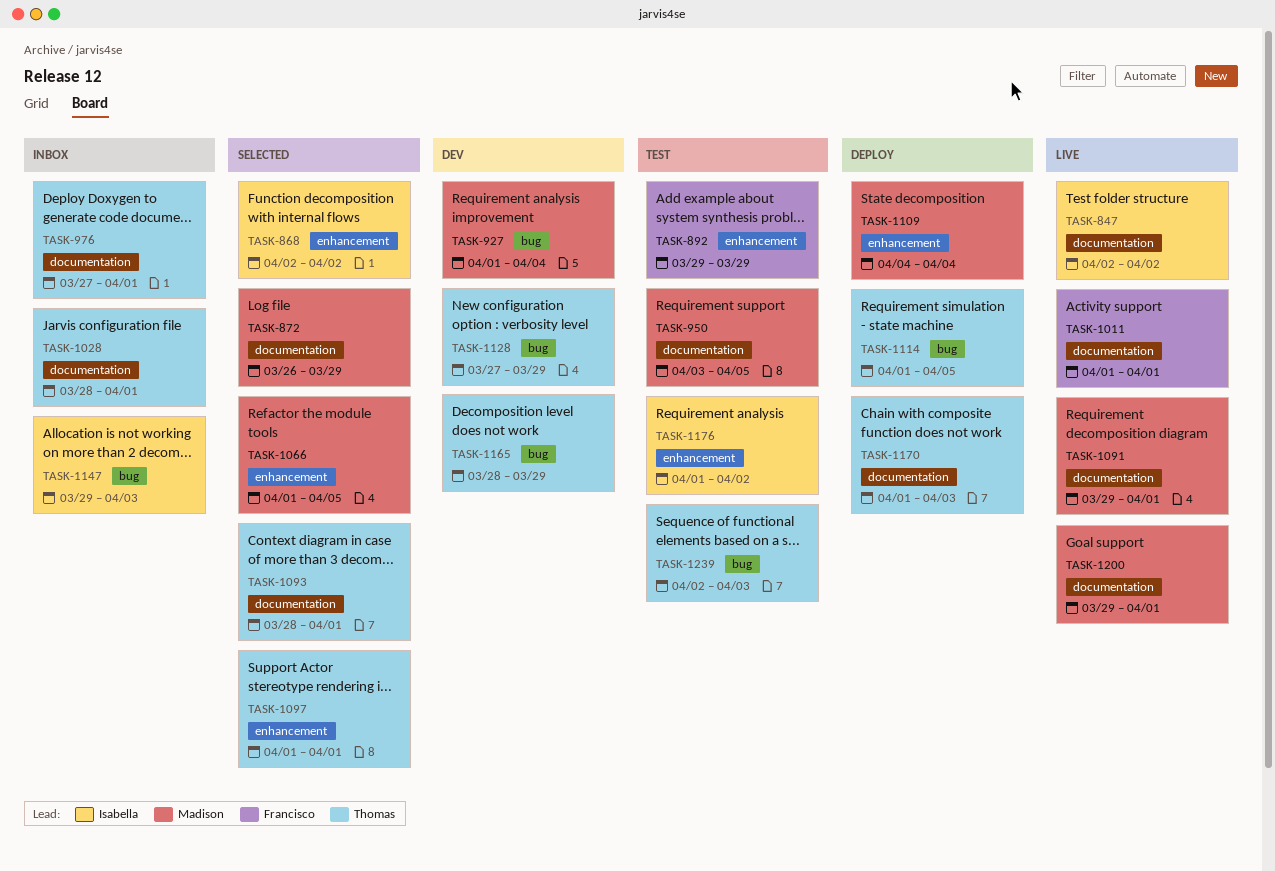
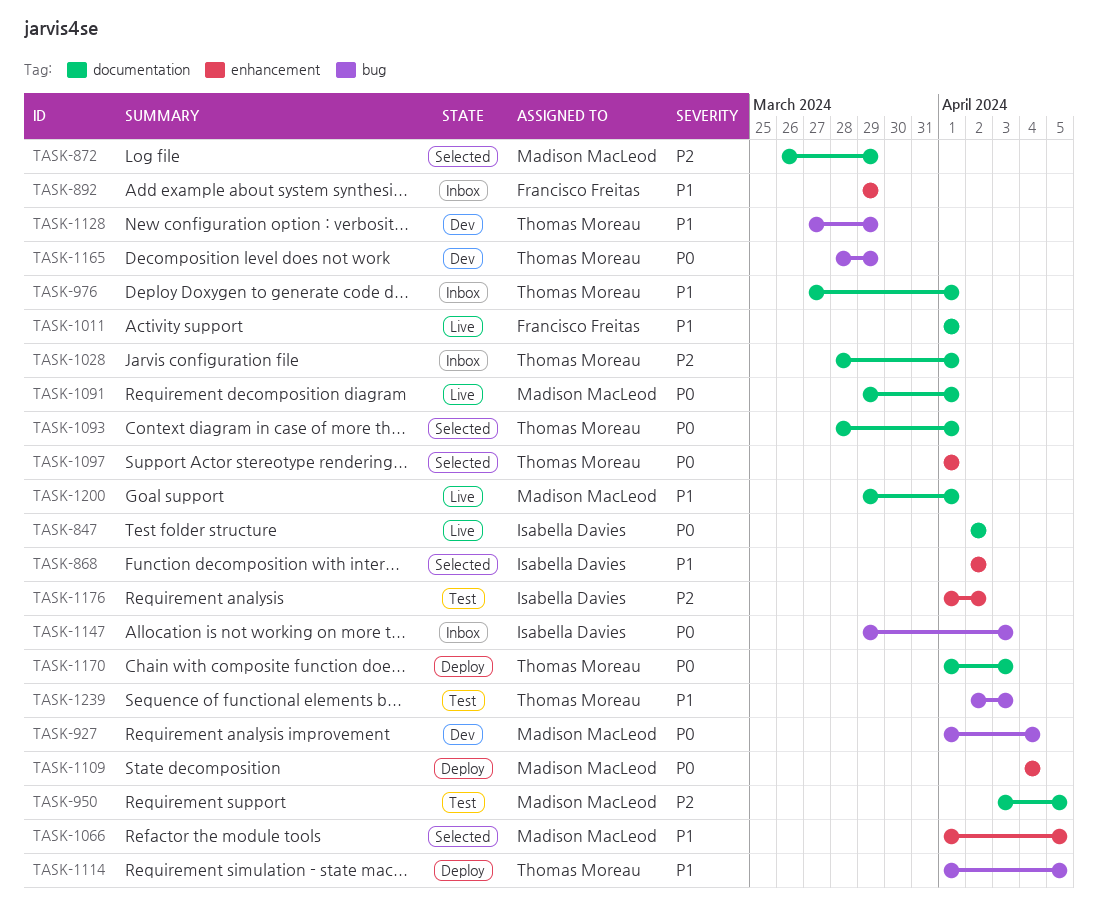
TASK-892, status: Test -> Inbox

